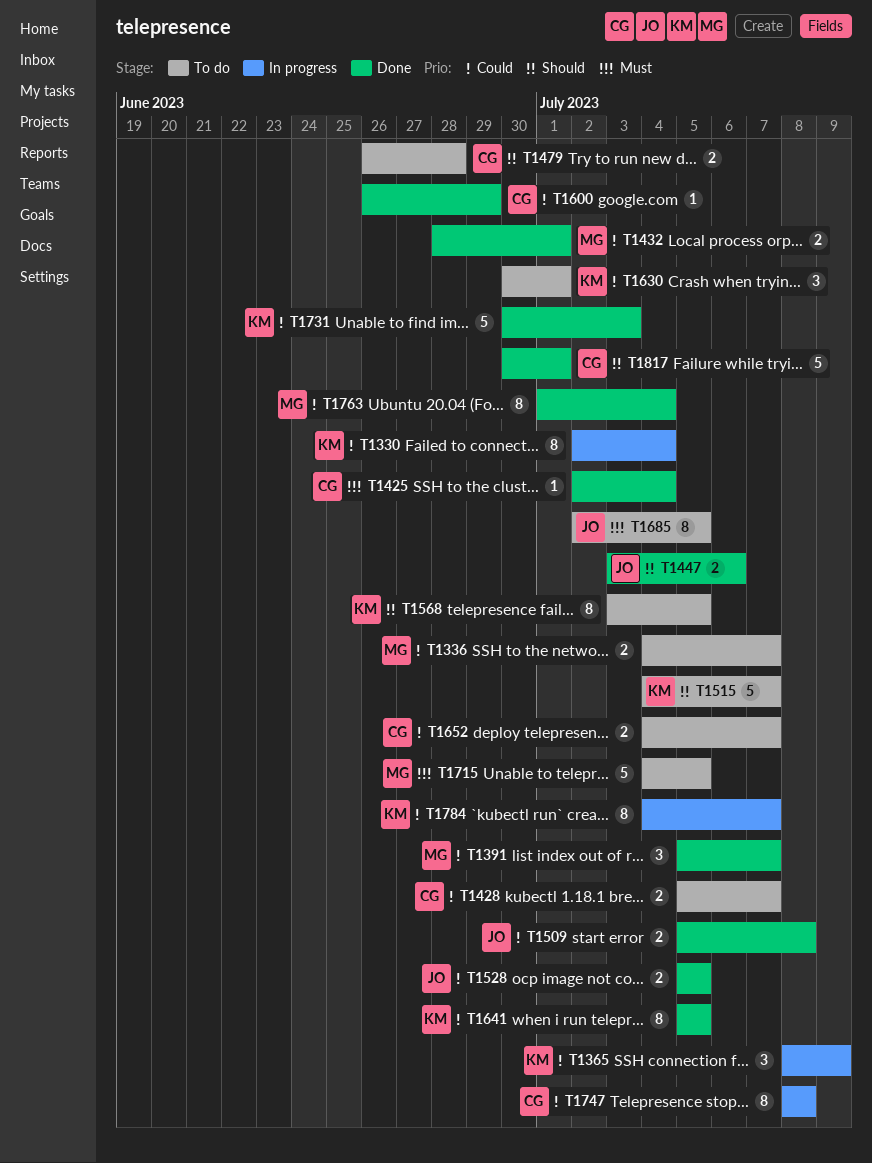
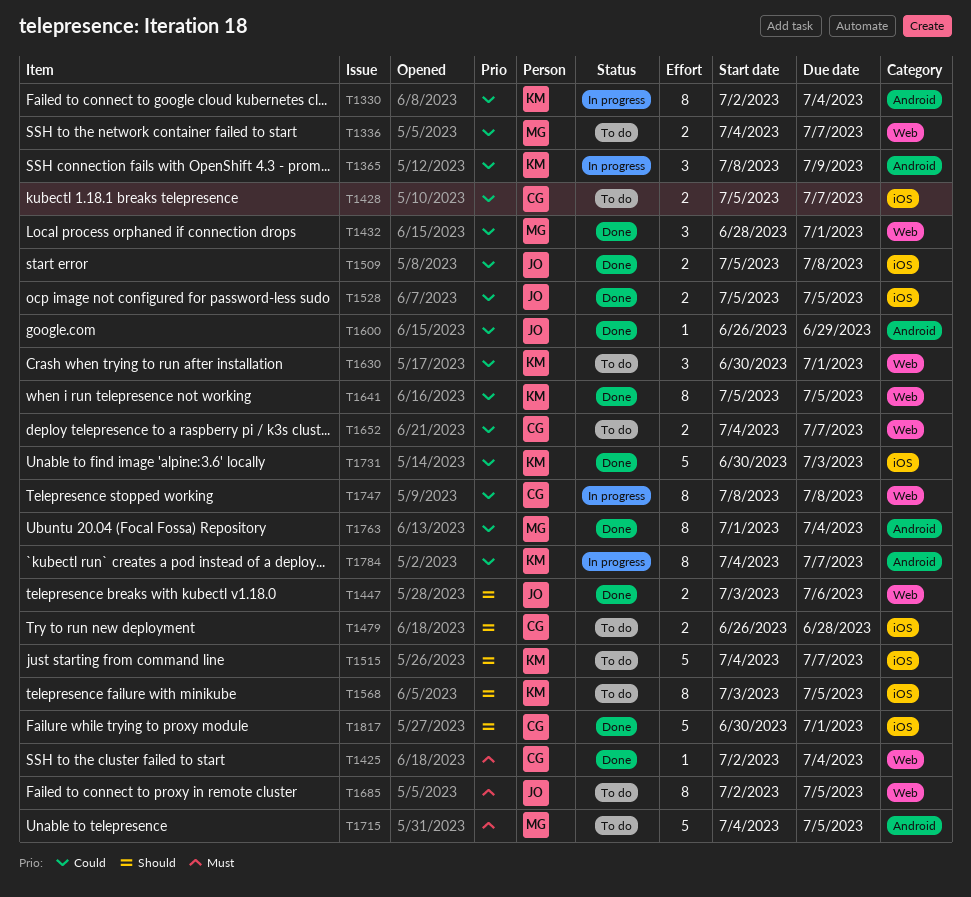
T1391: present -> none
T1432, estimate: 2 -> 3
T1600, owner: CG -> JO

